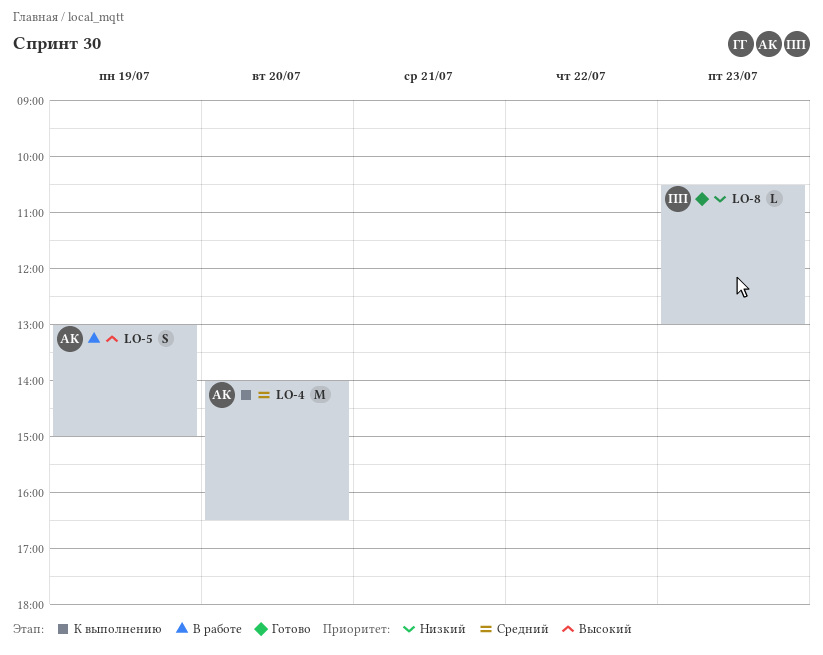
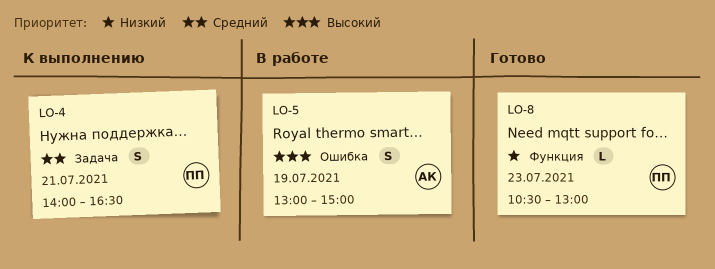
LO-4, owner: АК -> ПП
LO-4, estimate: M -> S
LO-4, day: Jul 20 -> Jul 21

